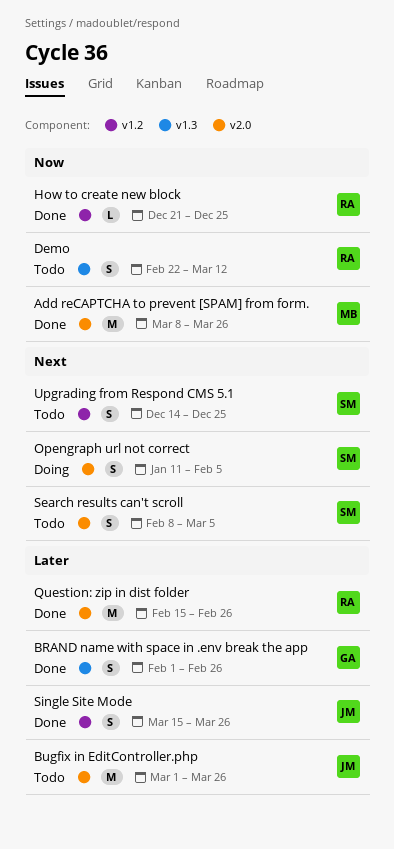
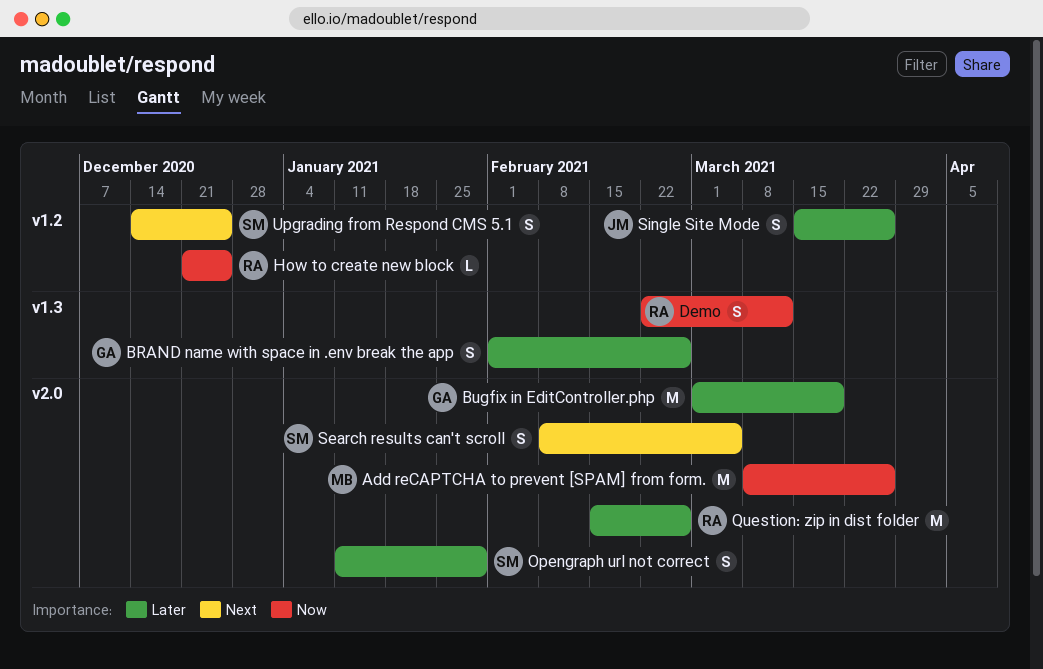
Bugfix in EditController.php, owner: JM -> GA
Bugfix in EditController.php, due: Mar 26 -> Mar 19
Opengraph url not correct, priority: Next -> Later
Opengraph url not correct, due: Feb 5 -> Jan 29

